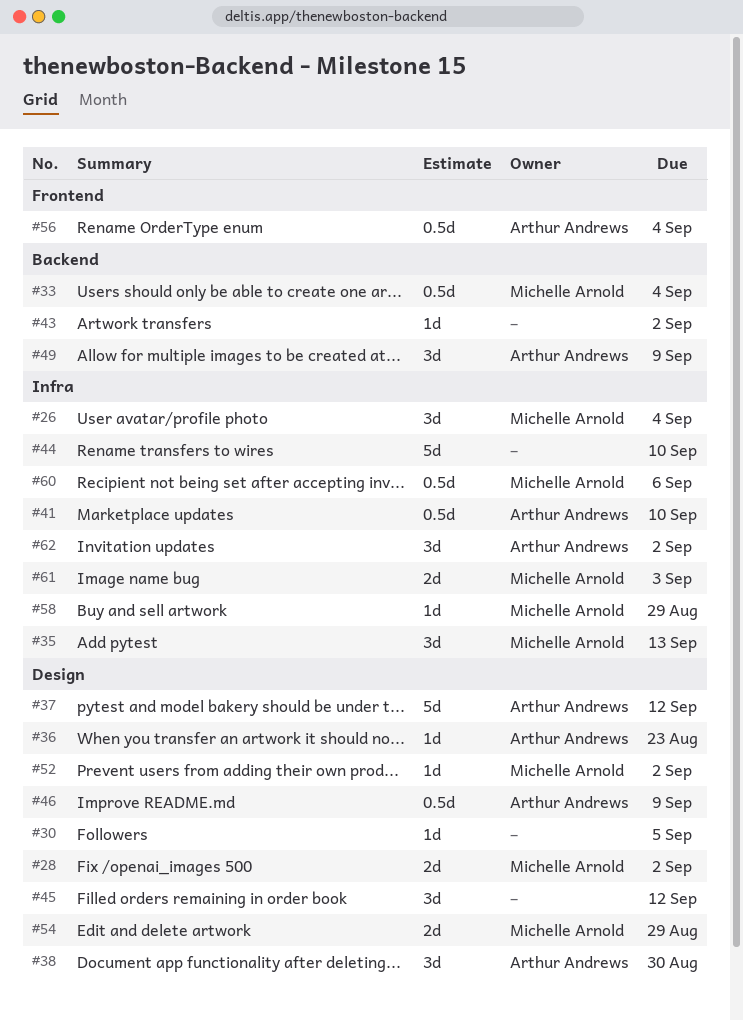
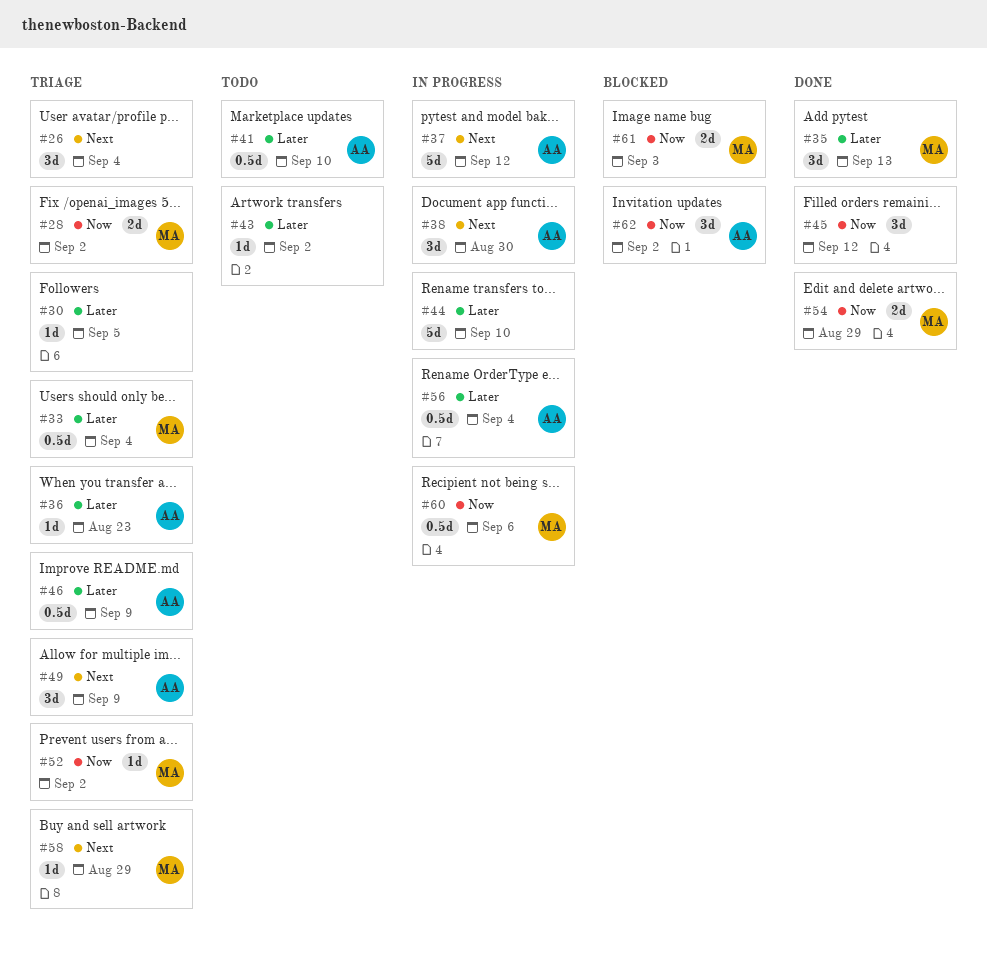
#26, owner: Michelle Arnold -> none

